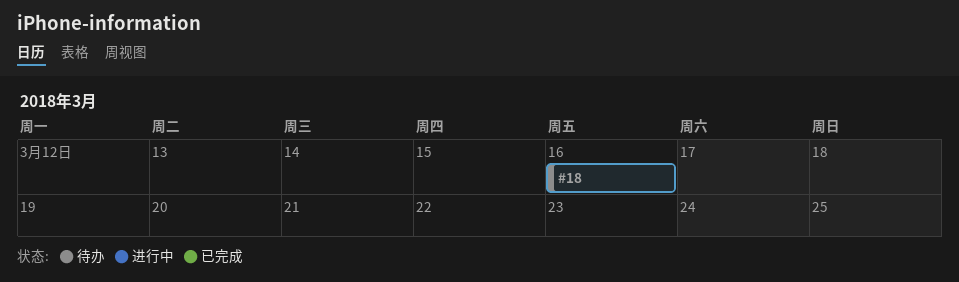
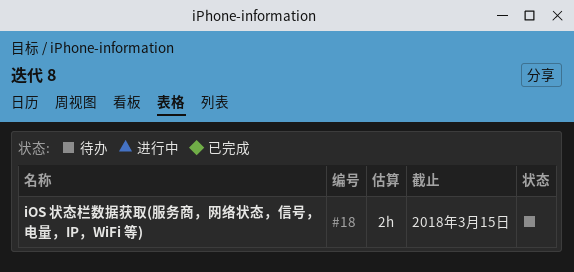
#18, due: Mar 16 -> Mar 15

